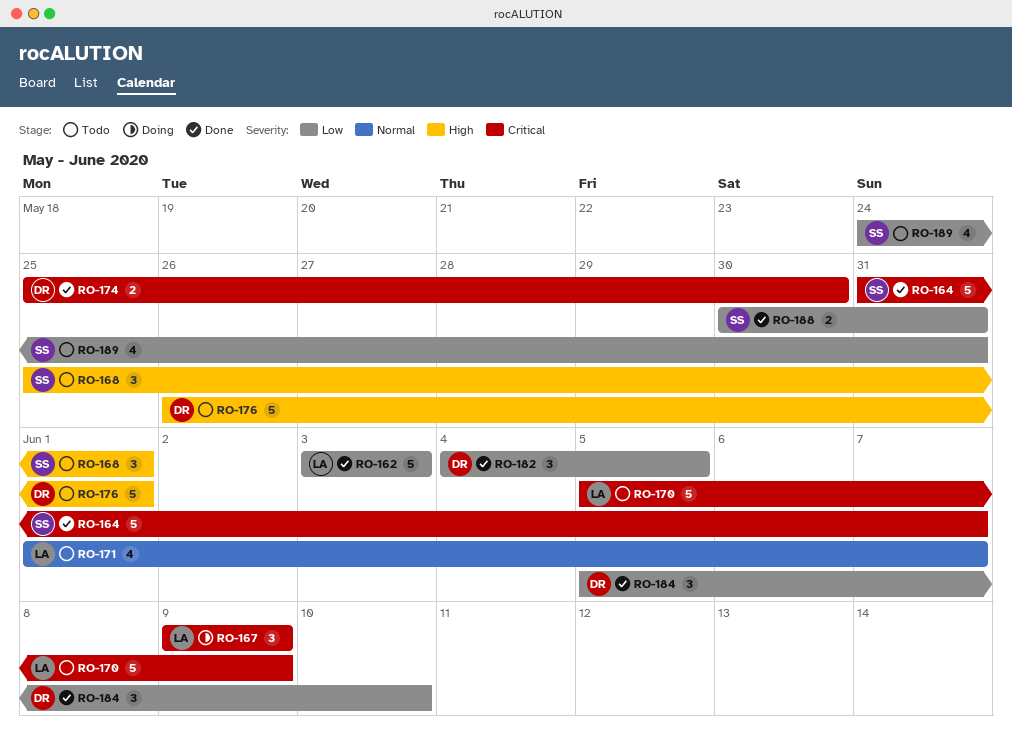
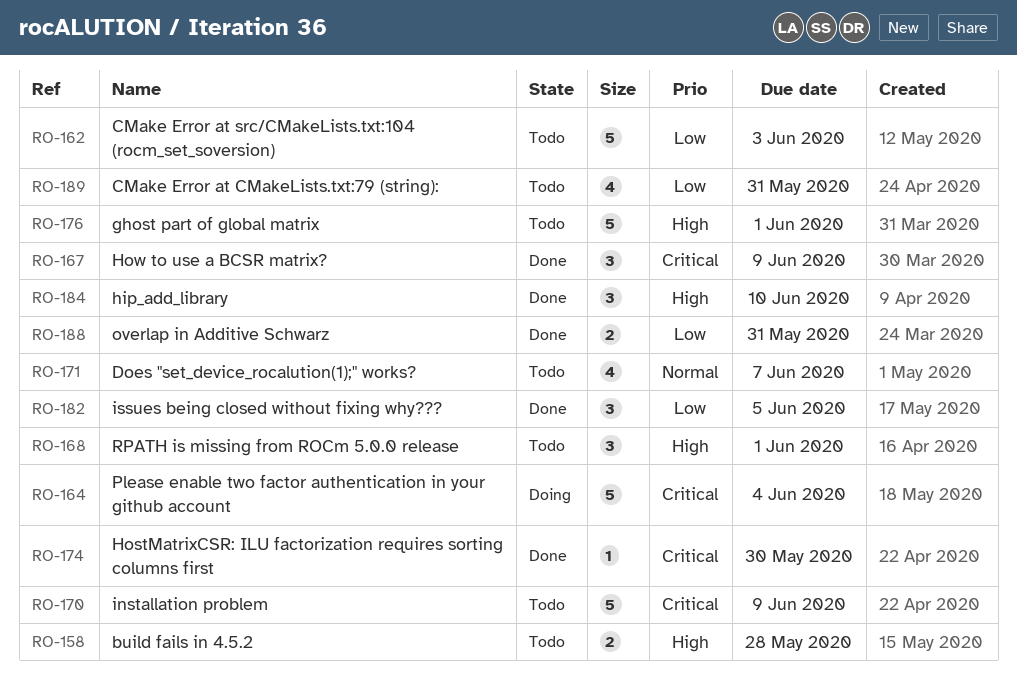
RO-158: none -> present
RO-162, status: Done -> Todo
RO-164, status: Done -> Doing
RO-164, due: Jun 7 -> Jun 4
RO-167, status: Doing -> Done
RO-174, estimate: 2 -> 1
RO-184, priority: Low -> High

